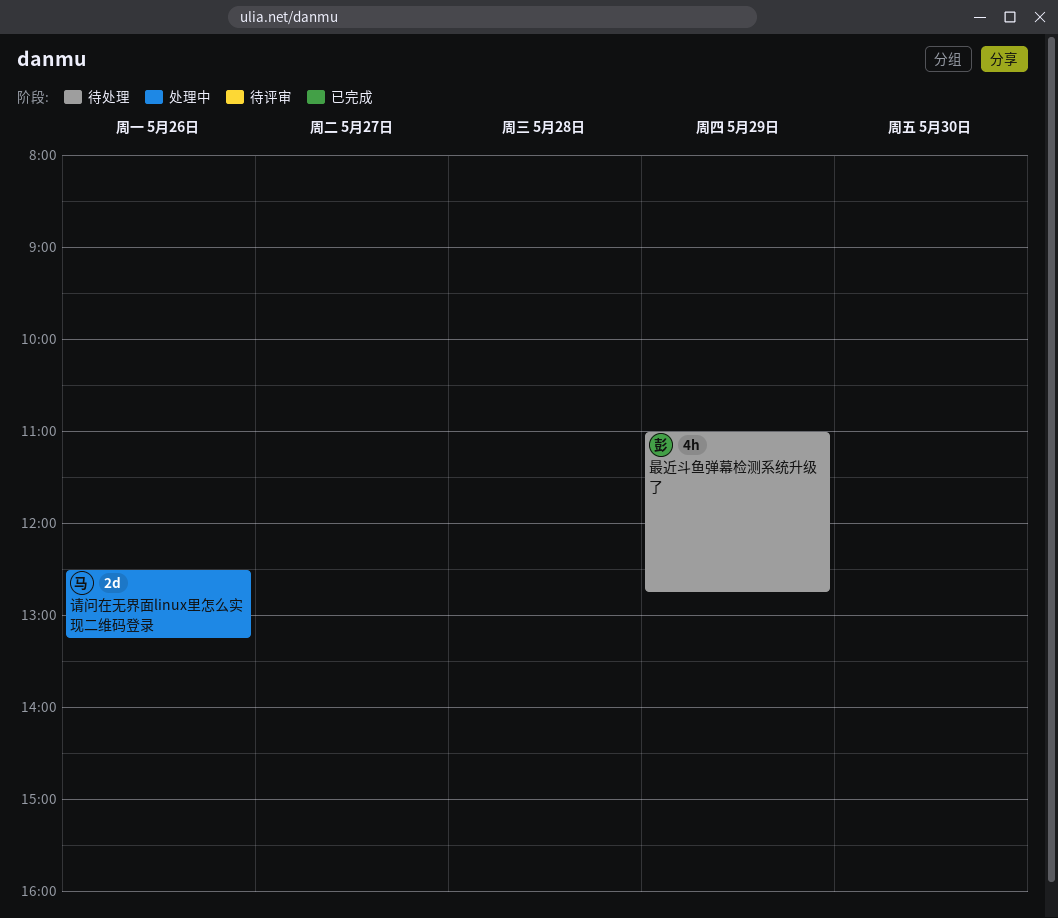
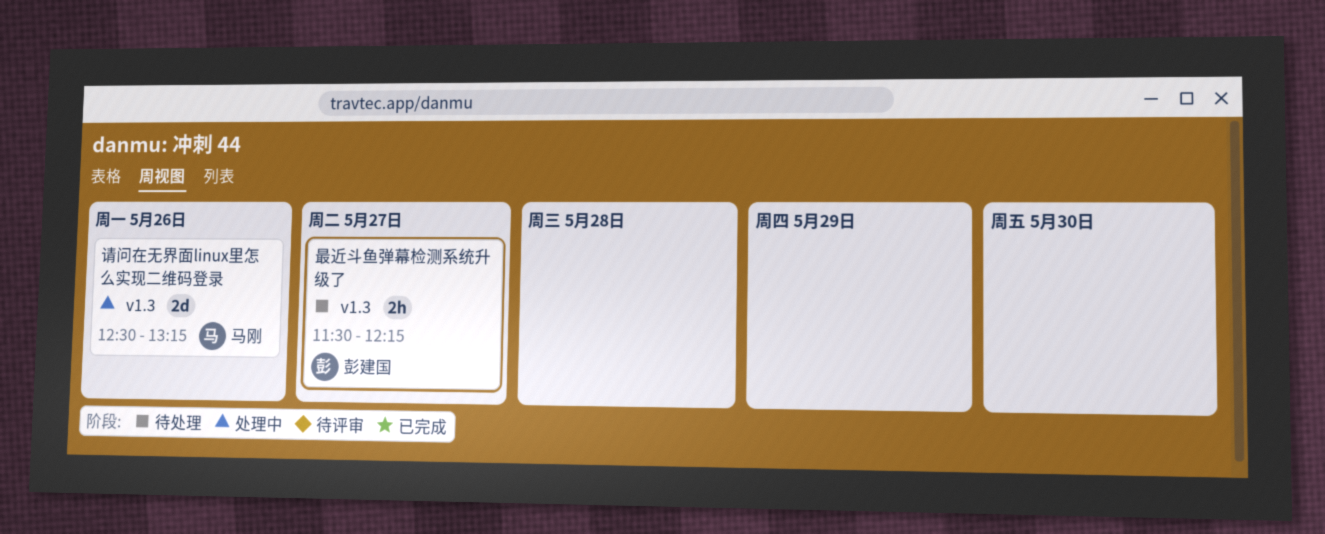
最近斗鱼弹幕检测系统升级了, estimate: 4h -> 2h
最近斗鱼弹幕检测系统升级了, day: May 29 -> May 27
最近斗鱼弹幕检测系统升级了, begins: 11:00 -> 11:30
最近斗鱼弹幕检测系统升级了, ends: 12:45 -> 12:15

